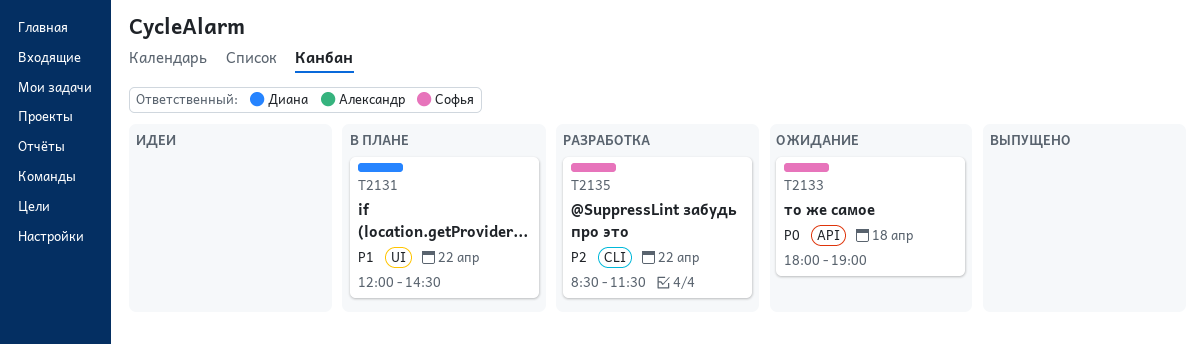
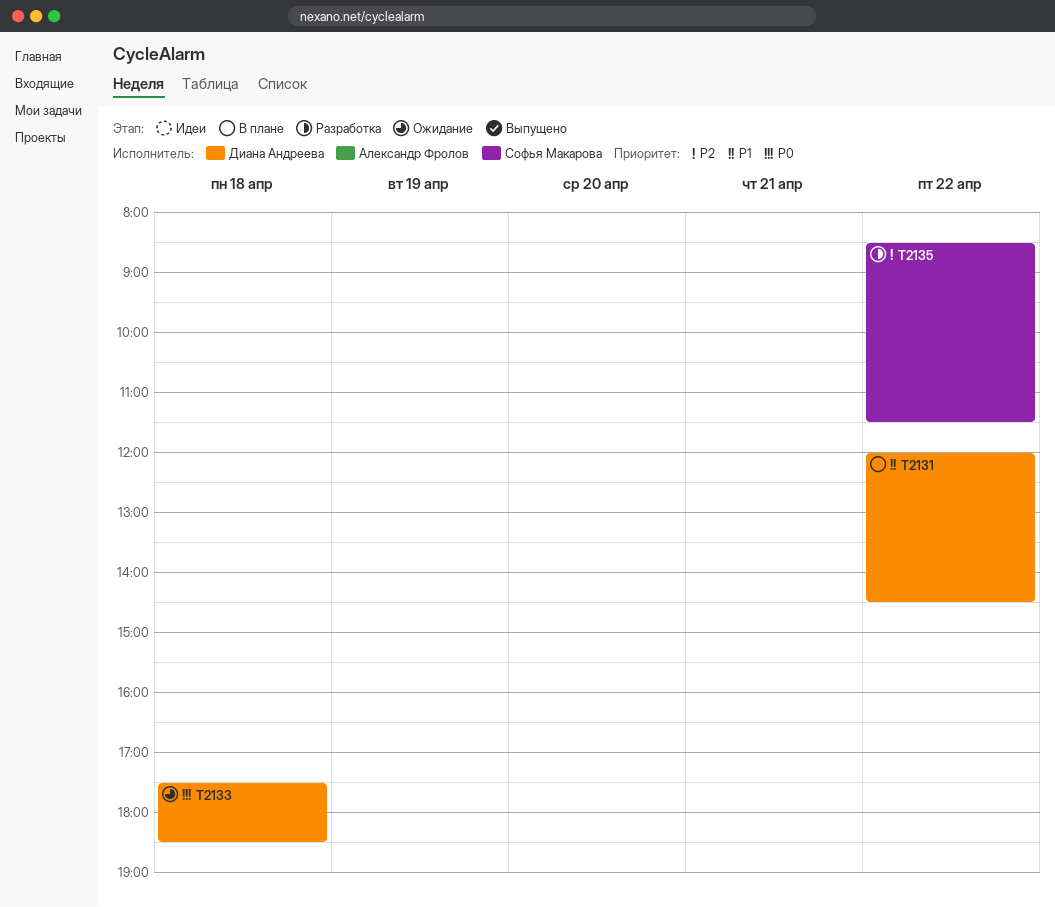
T2133, owner: Софья Макарова -> Диана Андреева
T2133, begins: 18:00 -> 17:30
T2133, ends: 19:00 -> 18:30

